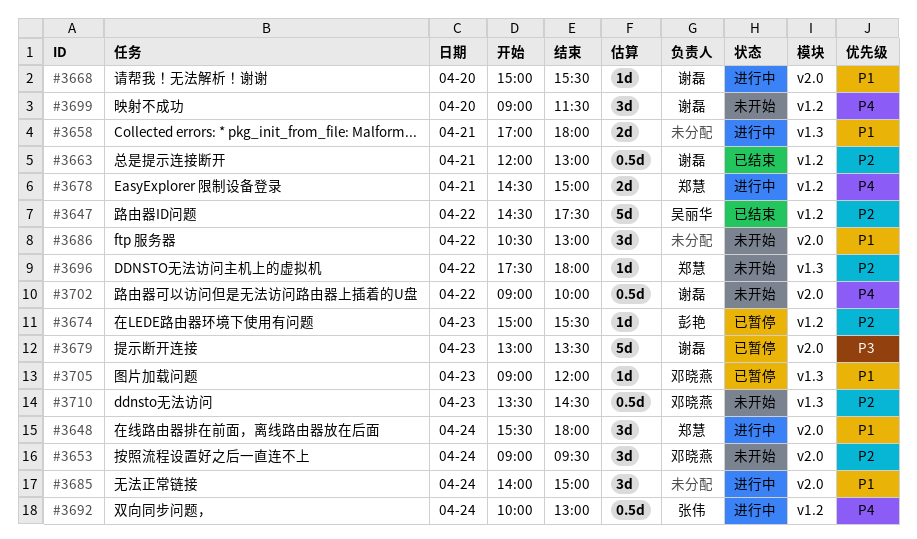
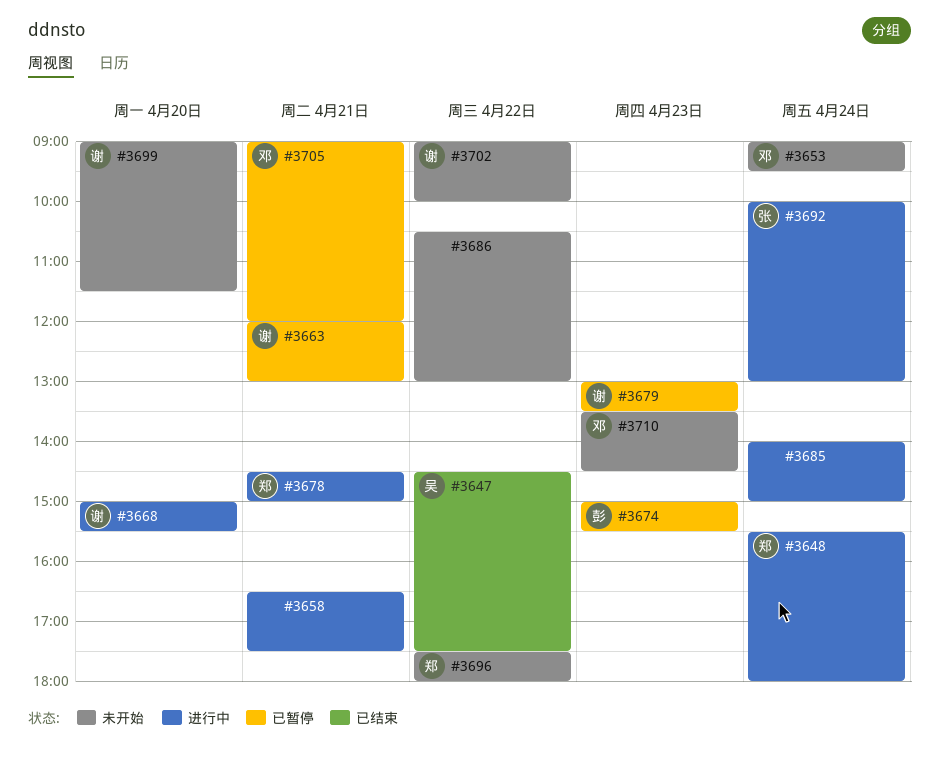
#3658, begins: 17:00 -> 16:30
#3658, ends: 18:00 -> 17:30
#3663, status: 已结束 -> 已暂停
#3705, day: Apr 23 -> Apr 21

